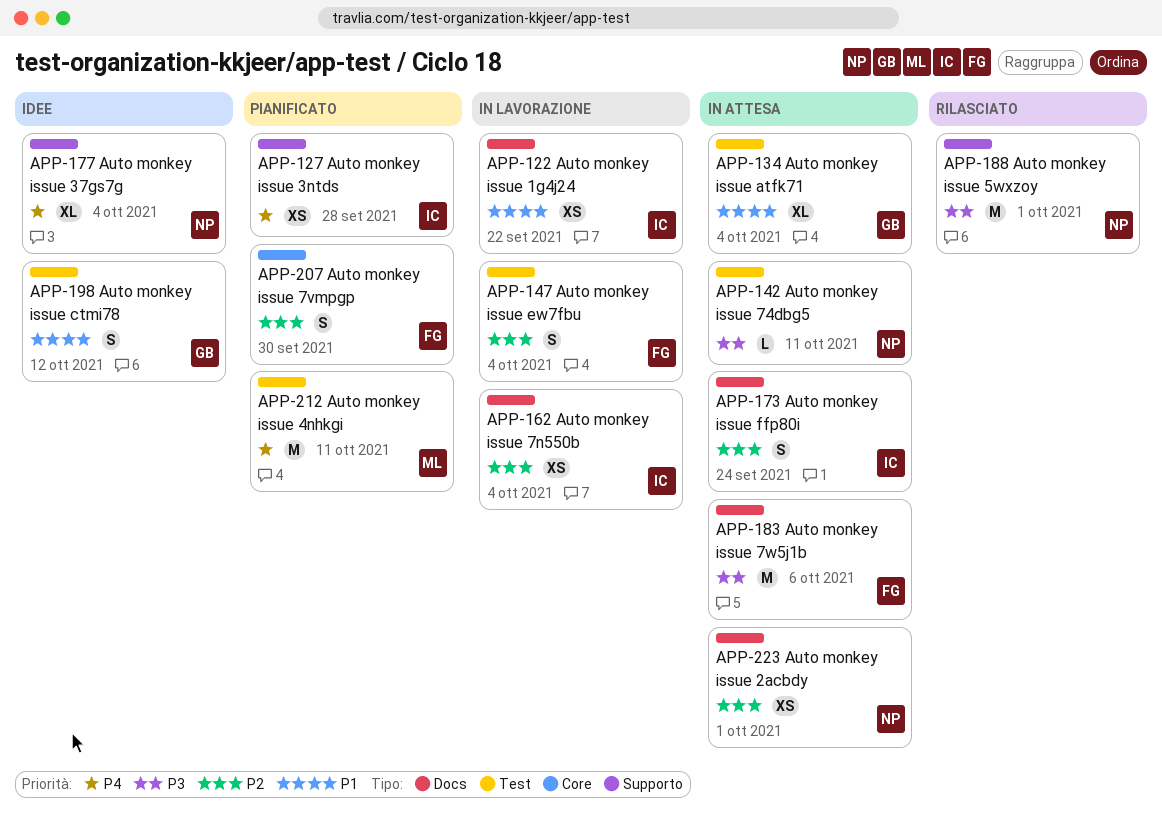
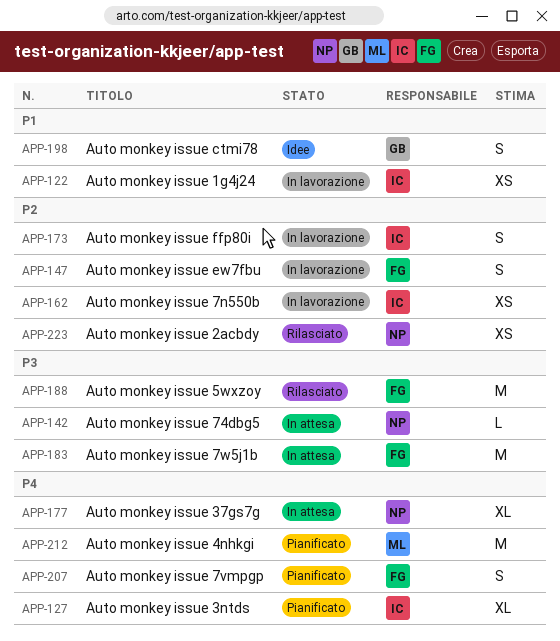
APP-127, estimate: XS -> XL
APP-134: present -> none
APP-173, status: In attesa -> In lavorazione
APP-177, status: Idee -> In attesa
APP-188, owner: NP -> FG
APP-207, priority: P2 -> P4
APP-223, status: In attesa -> Rilasciato

